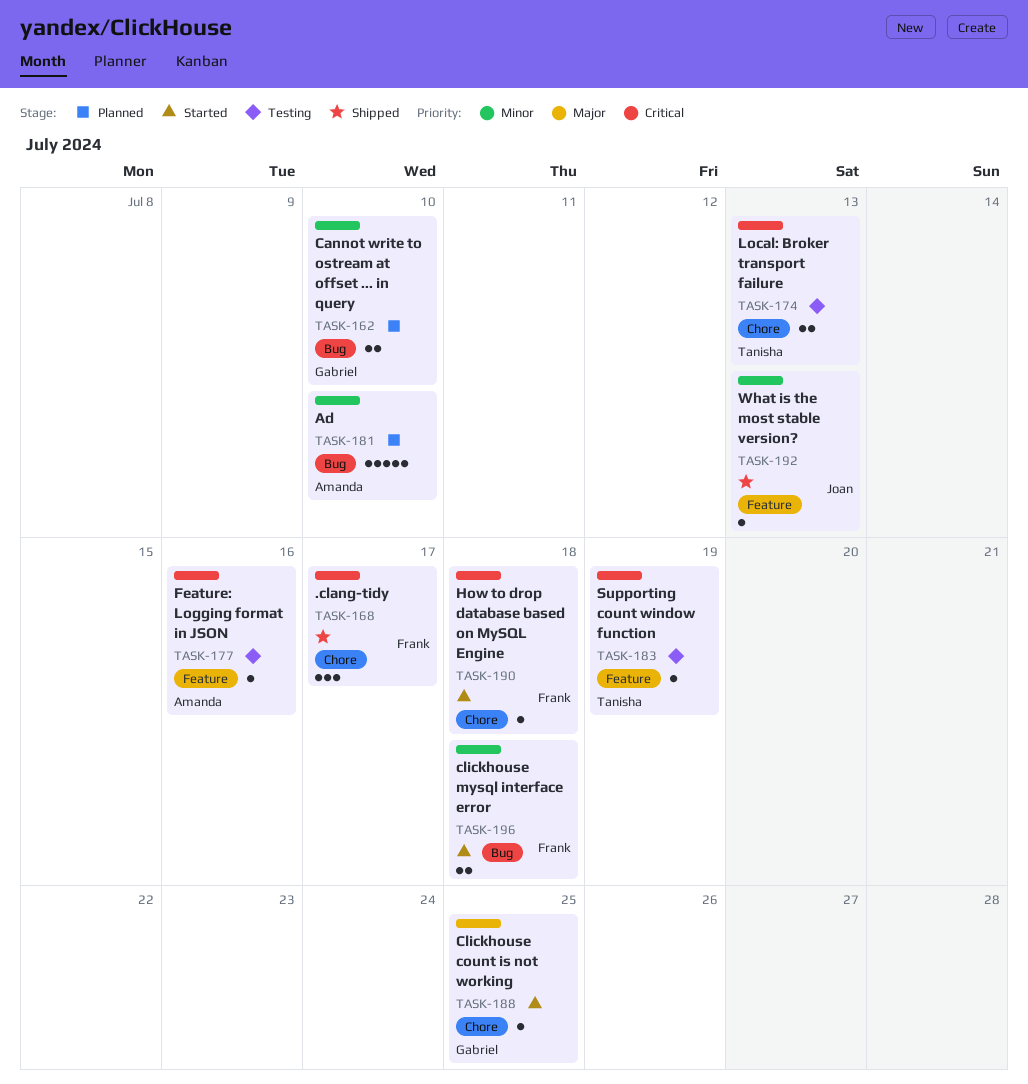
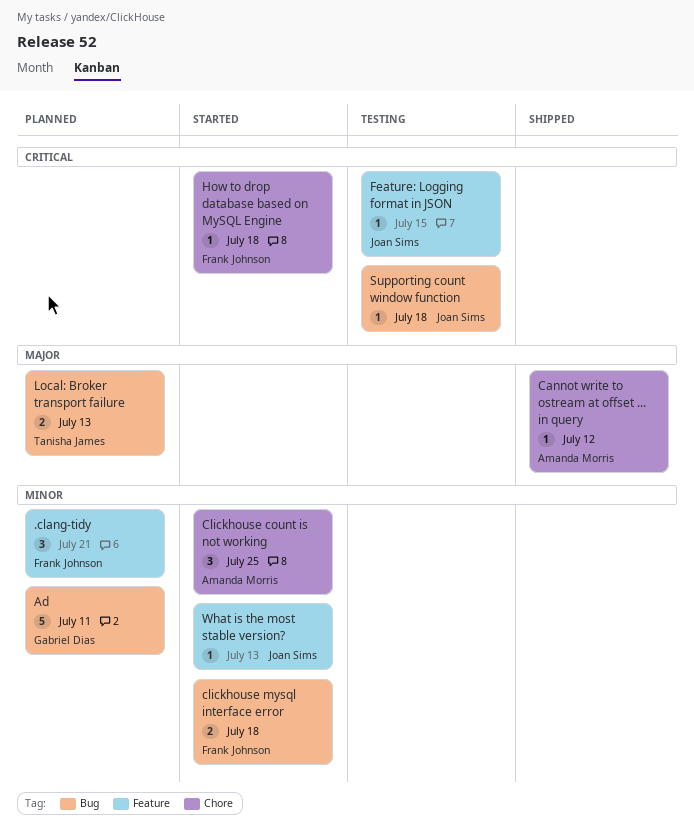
.clang-tidy, status: Shipped -> Planned
.clang-tidy, priority: Critical -> Minor
.clang-tidy, label: Chore -> Feature
.clang-tidy, due: Jul 17 -> Jul 21
Ad, owner: Amanda Morris -> Gabriel Dias
Ad, due: Jul 10 -> Jul 11
Cannot write to ostream at offset ... in query, status: Planned -> Shipped
Cannot write to ostream at offset ... in query, owner: Gabriel Dias -> Amanda Morris
Cannot write to ostream at offset ... in query, priority: Minor -> Major
Cannot write to ostream at offset ... in query, label: Bug -> Chore
Cannot write to ostream at offset ... in query, estimate: 2 -> 1
Cannot write to ostream at offset ... in query, due: Jul 10 -> Jul 12
Clickhouse count is not working, owner: Gabriel Dias -> Amanda Morris
Clickhouse count is not working, priority: Major -> Minor
Clickhouse count is not working, estimate: 1 -> 3
Feature: Logging format in JSON, owner: Amanda Morris -> Joan Sims
Feature: Logging format in JSON, due: Jul 16 -> Jul 15
Local: Broker transport failure, status: Testing -> Planned
Local: Broker transport failure, priority: Critical -> Major
Local: Broker transport failure, label: Chore -> Bug
Supporting count window function, owner: Tanisha James -> Joan Sims
Supporting count window function, label: Feature -> Bug
Supporting count window function, due: Jul 19 -> Jul 18
What is the most stable version?, status: Shipped -> Started

